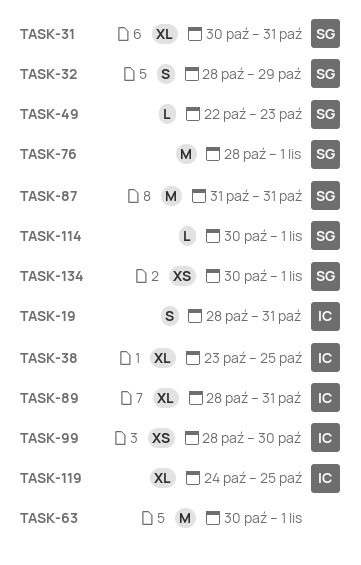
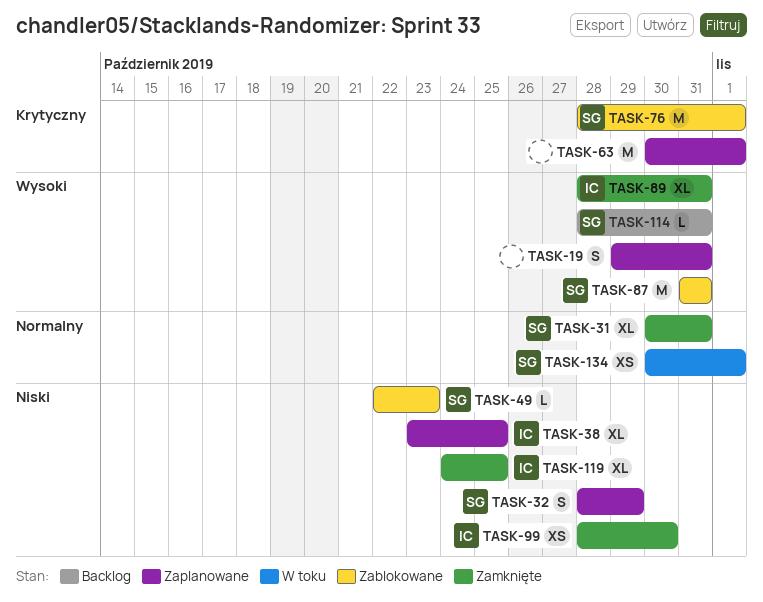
TASK-19, owner: IC -> none
TASK-19, start: Oct 28 -> Oct 29
TASK-114, start: Oct 30 -> Oct 28
TASK-114, due: Nov 1 -> Oct 31

